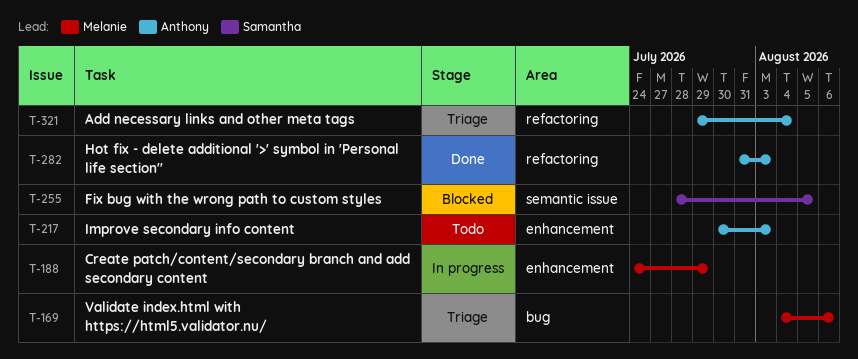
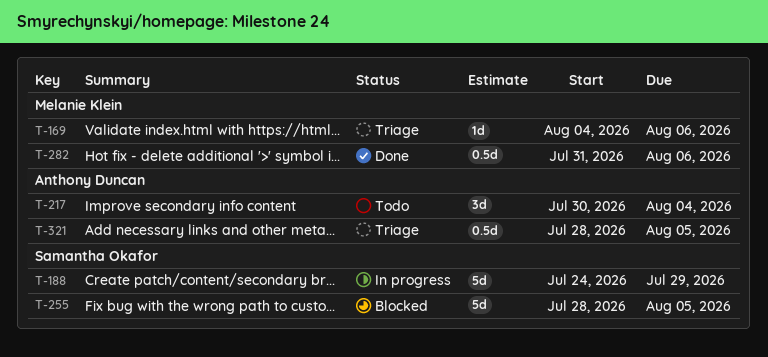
T-188, owner: Melanie Klein -> Samantha Okafor
T-217, due: Aug 3 -> Aug 4
T-282, owner: Anthony Duncan -> Melanie Klein
T-282, due: Aug 3 -> Aug 6
T-321, start: Jul 29 -> Jul 28
T-321, due: Aug 4 -> Aug 5

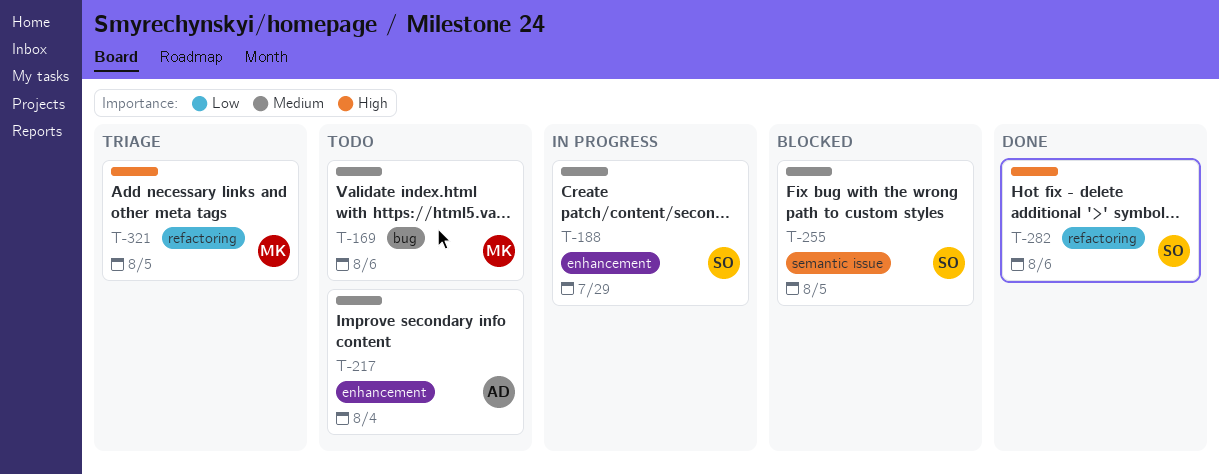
T-169, status: Triage -> Todo
T-282, owner: Melanie Klein -> Samantha Okafor
T-321, owner: Anthony Duncan -> Melanie Klein

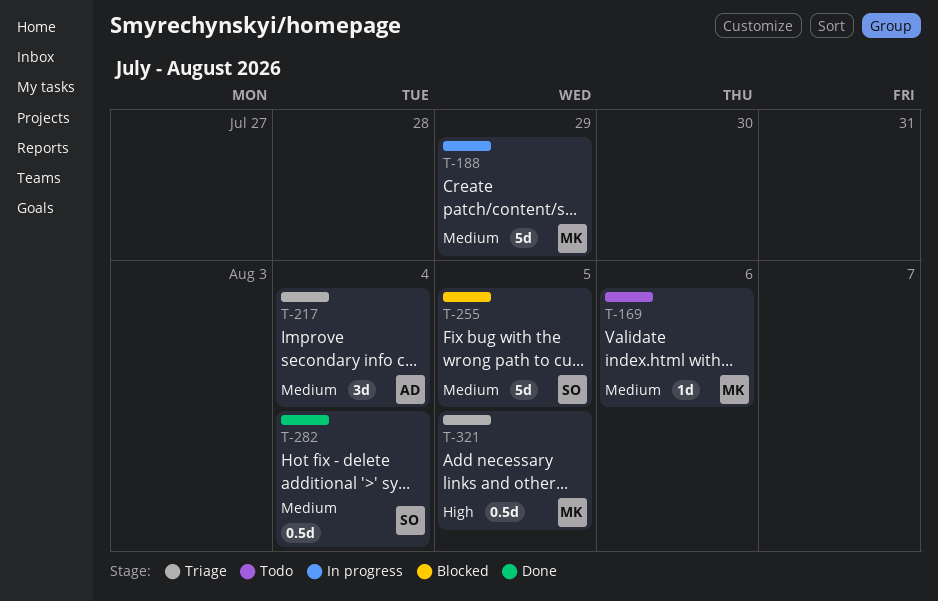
T-188, owner: SO -> MK
T-217, status: Todo -> Triage
T-282, priority: High -> Medium
T-282, due: Aug 6 -> Aug 4

